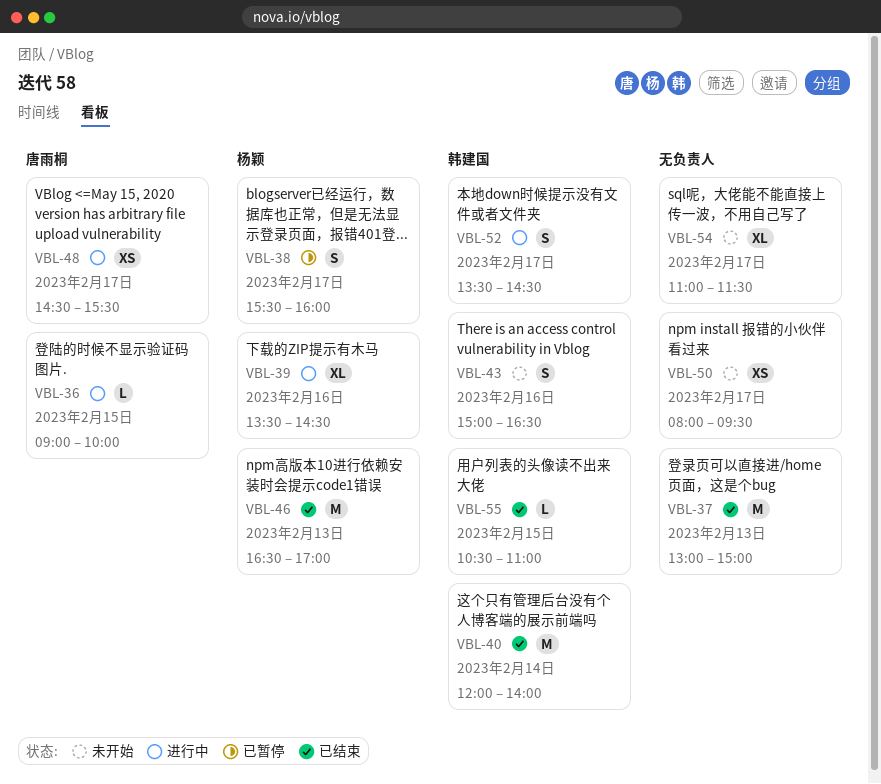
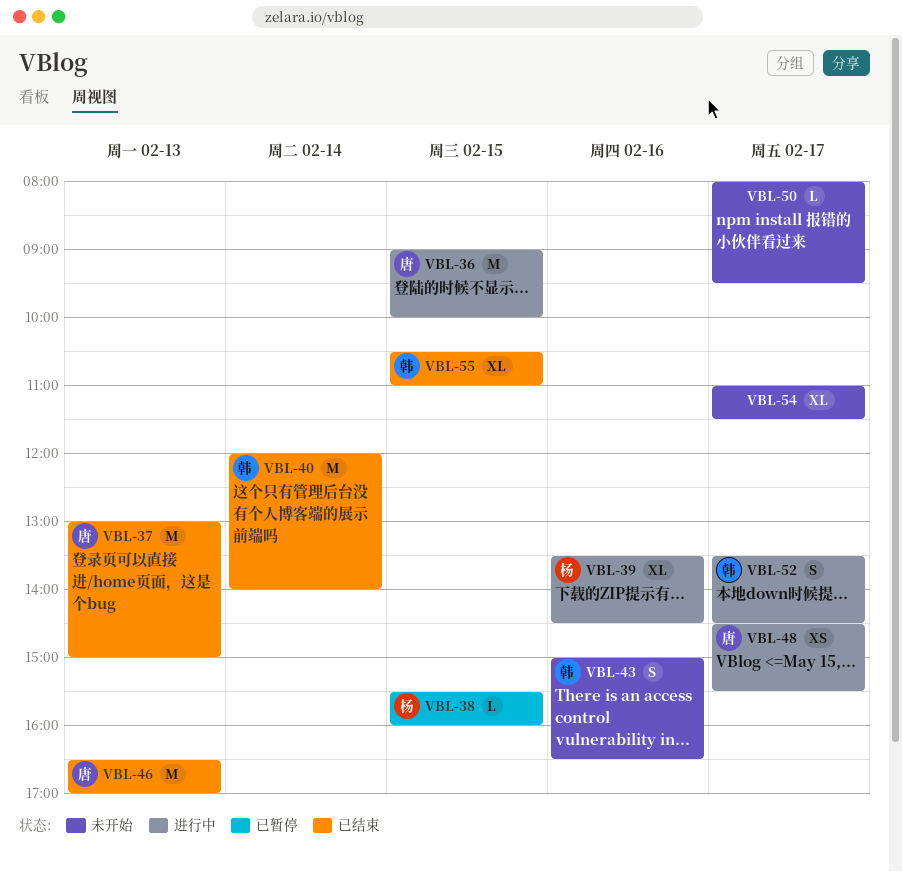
VBL-36, estimate: L -> M
VBL-37, owner: none -> 唐雨桐
VBL-38, estimate: S -> L
VBL-38, day: Feb 17 -> Feb 15
VBL-46, owner: 杨颖 -> 唐雨桐
VBL-50, estimate: XS -> L
VBL-55, estimate: L -> XL

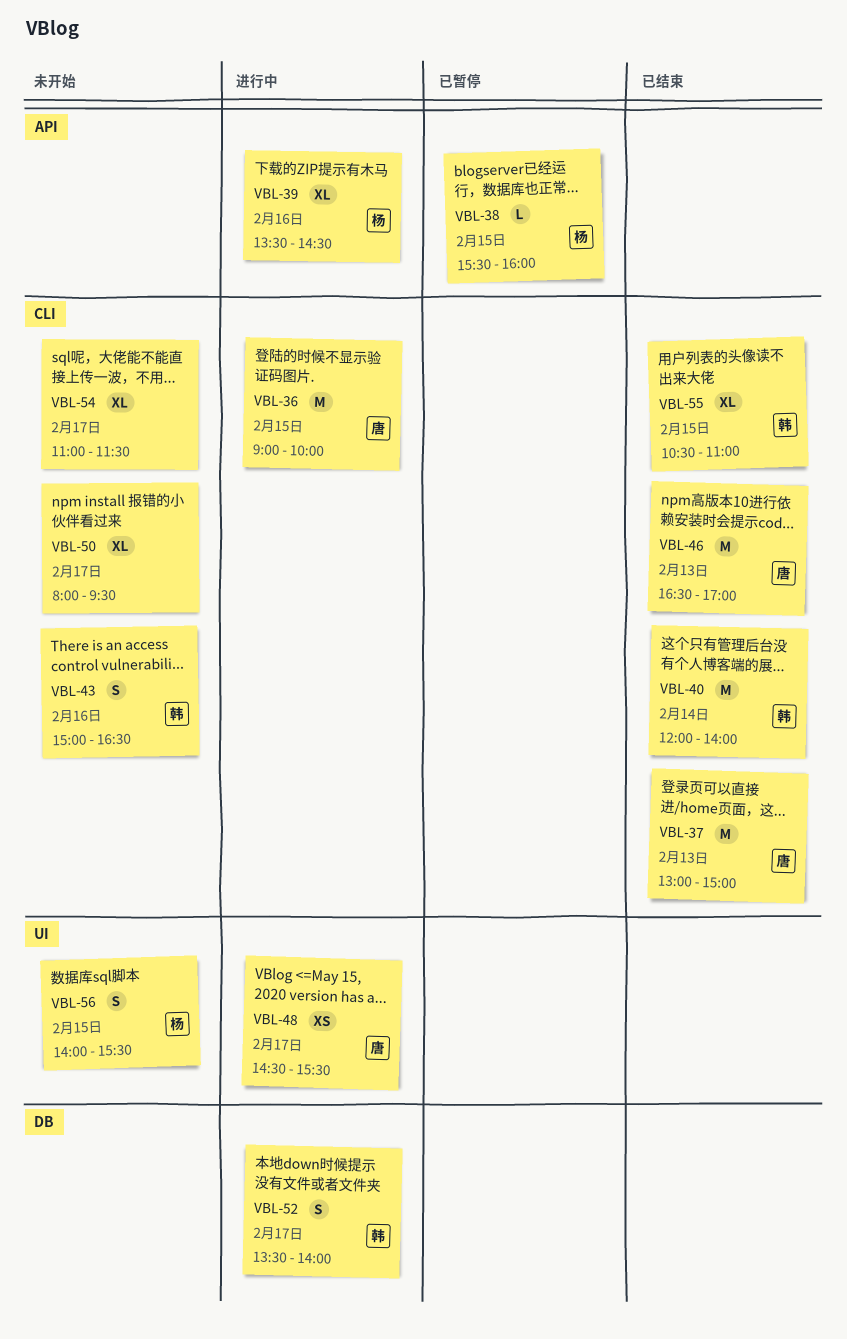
VBL-50, estimate: L -> XL
VBL-52, ends: 14:30 -> 14:00
VBL-56: none -> present

